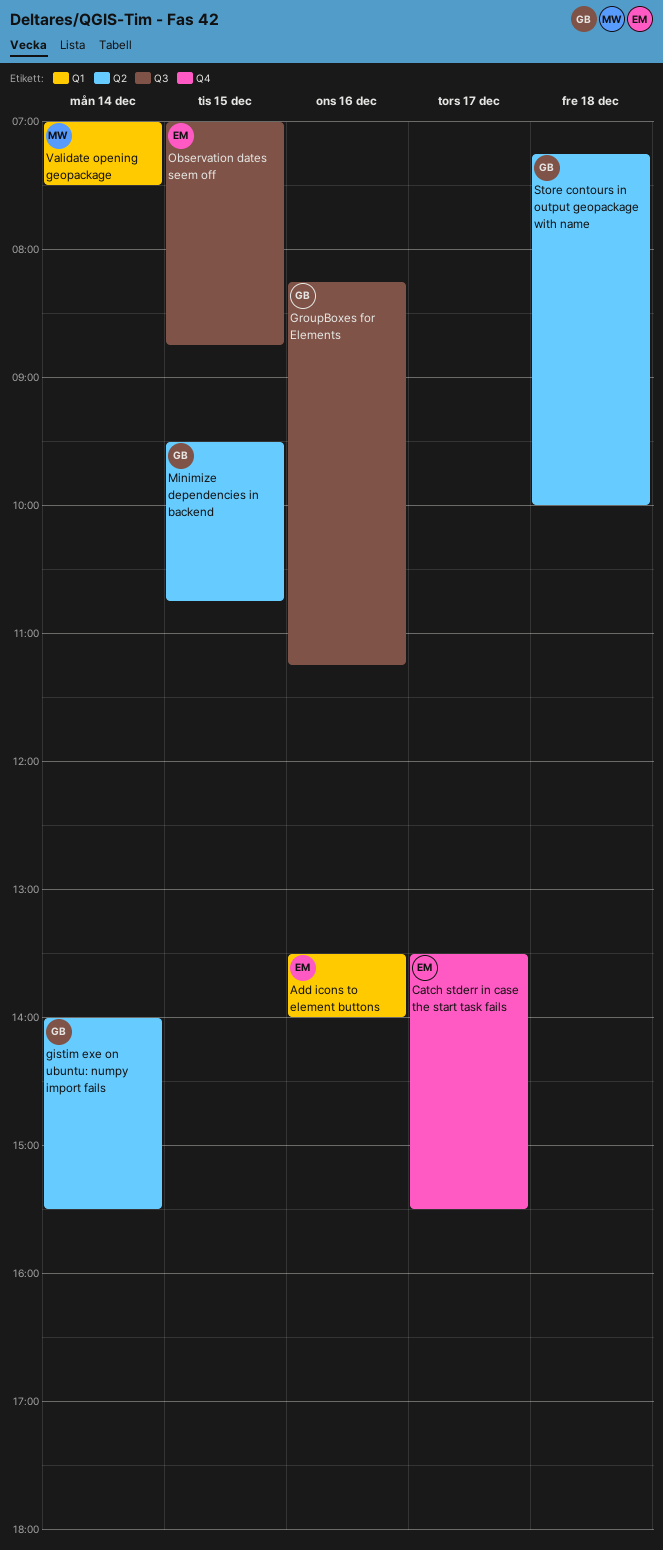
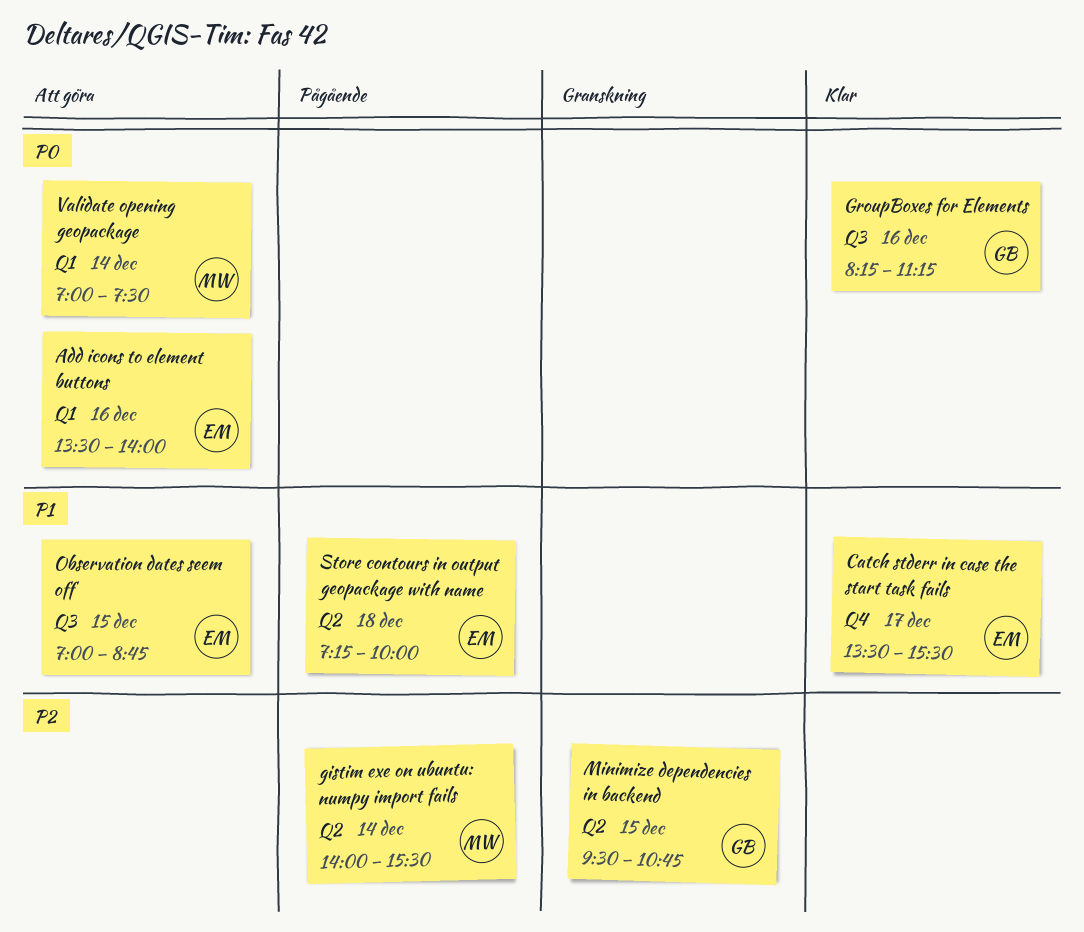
gistim exe on ubuntu: numpy import fails, owner: GB -> MW
Store contours in output geopackage with name, owner: GB -> EM

